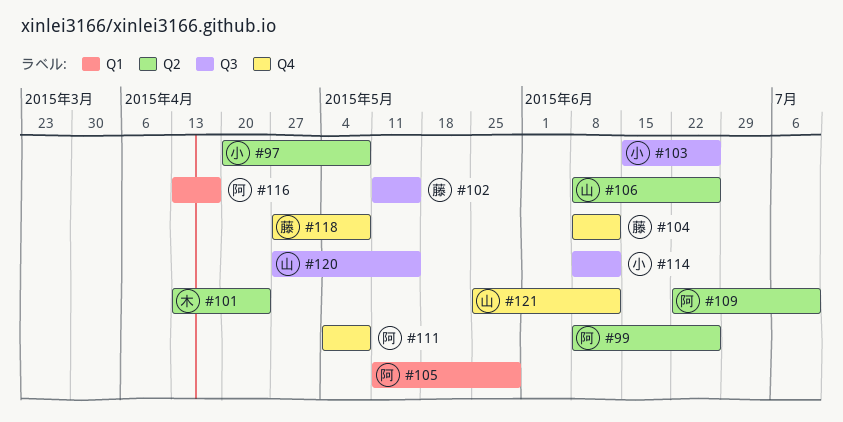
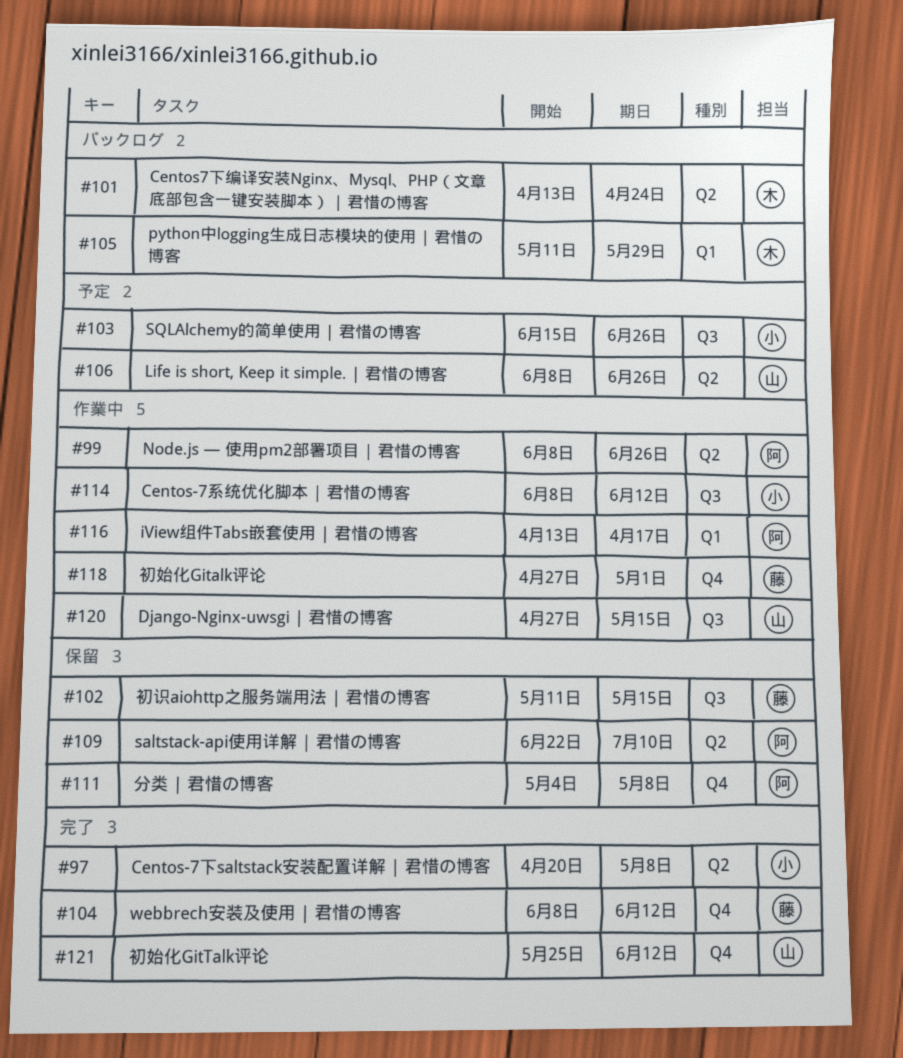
#105, owner: 阿 -> 木
#118, due: May 8 -> May 1

